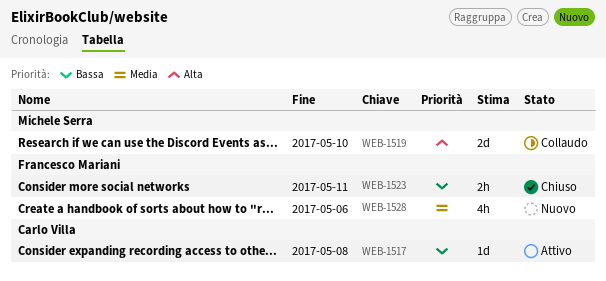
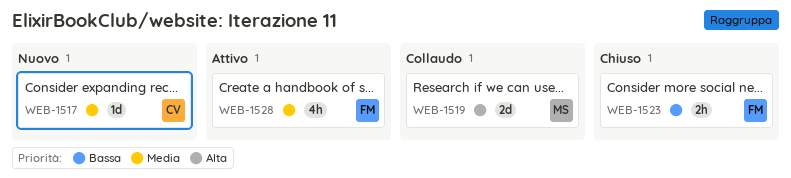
WEB-1517, status: Attivo -> Nuovo
WEB-1517, priority: Bassa -> Media
WEB-1528, status: Nuovo -> Attivo

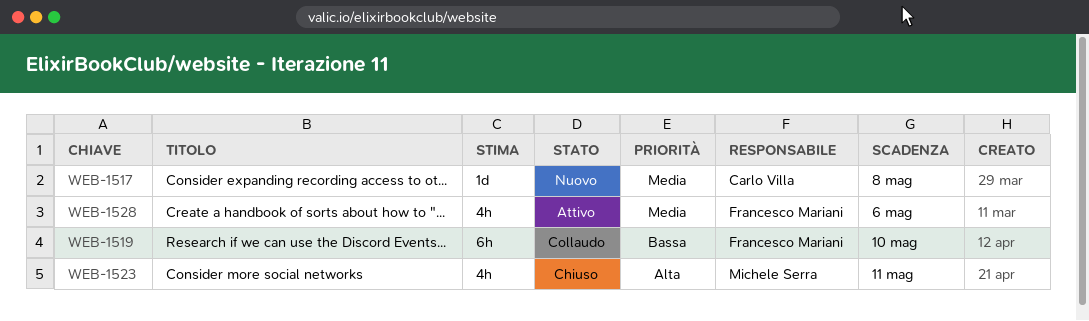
WEB-1519, owner: Michele Serra -> Francesco Mariani
WEB-1519, priority: Alta -> Bassa
WEB-1519, estimate: 2d -> 6h
WEB-1523, owner: Francesco Mariani -> Michele Serra
WEB-1523, priority: Bassa -> Alta
WEB-1523, estimate: 2h -> 4h

